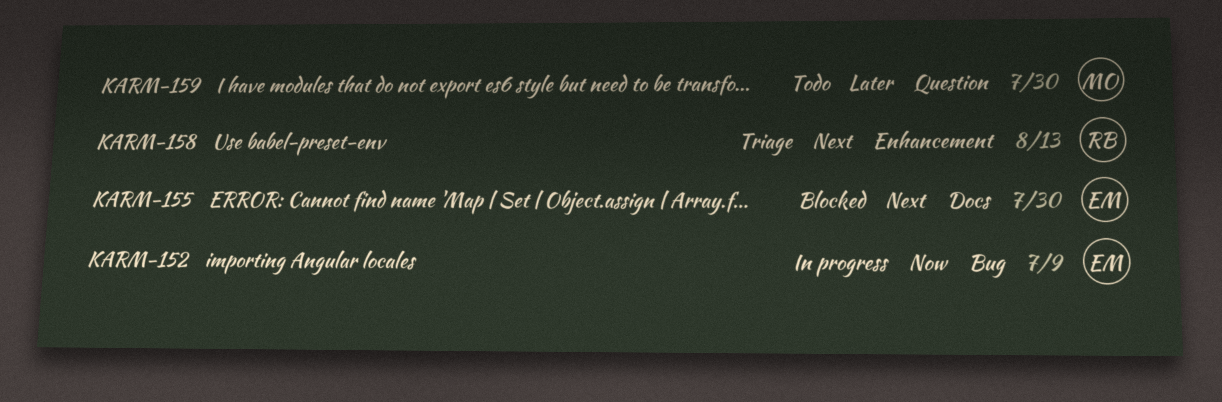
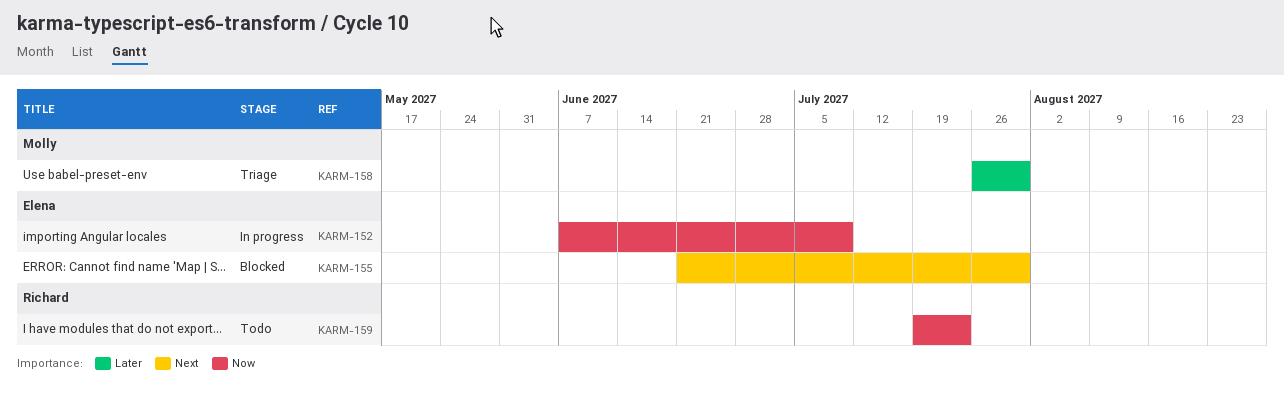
KARM-158, owner: Richard -> Molly
KARM-158, priority: Next -> Later
KARM-158, due: Aug 13 -> Jul 30
KARM-159, owner: Molly -> Richard
KARM-159, priority: Later -> Now
KARM-159, due: Jul 30 -> Jul 23

